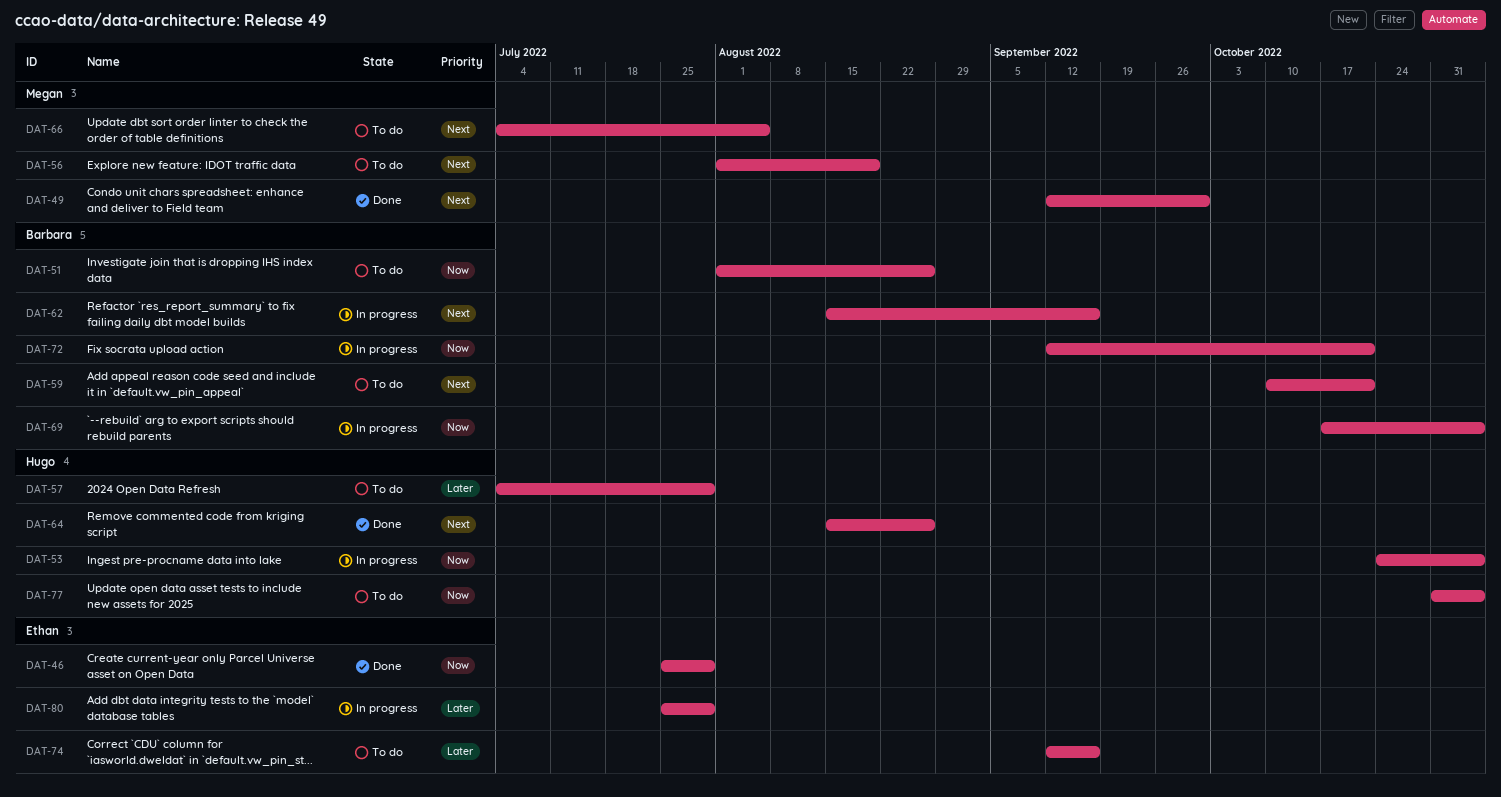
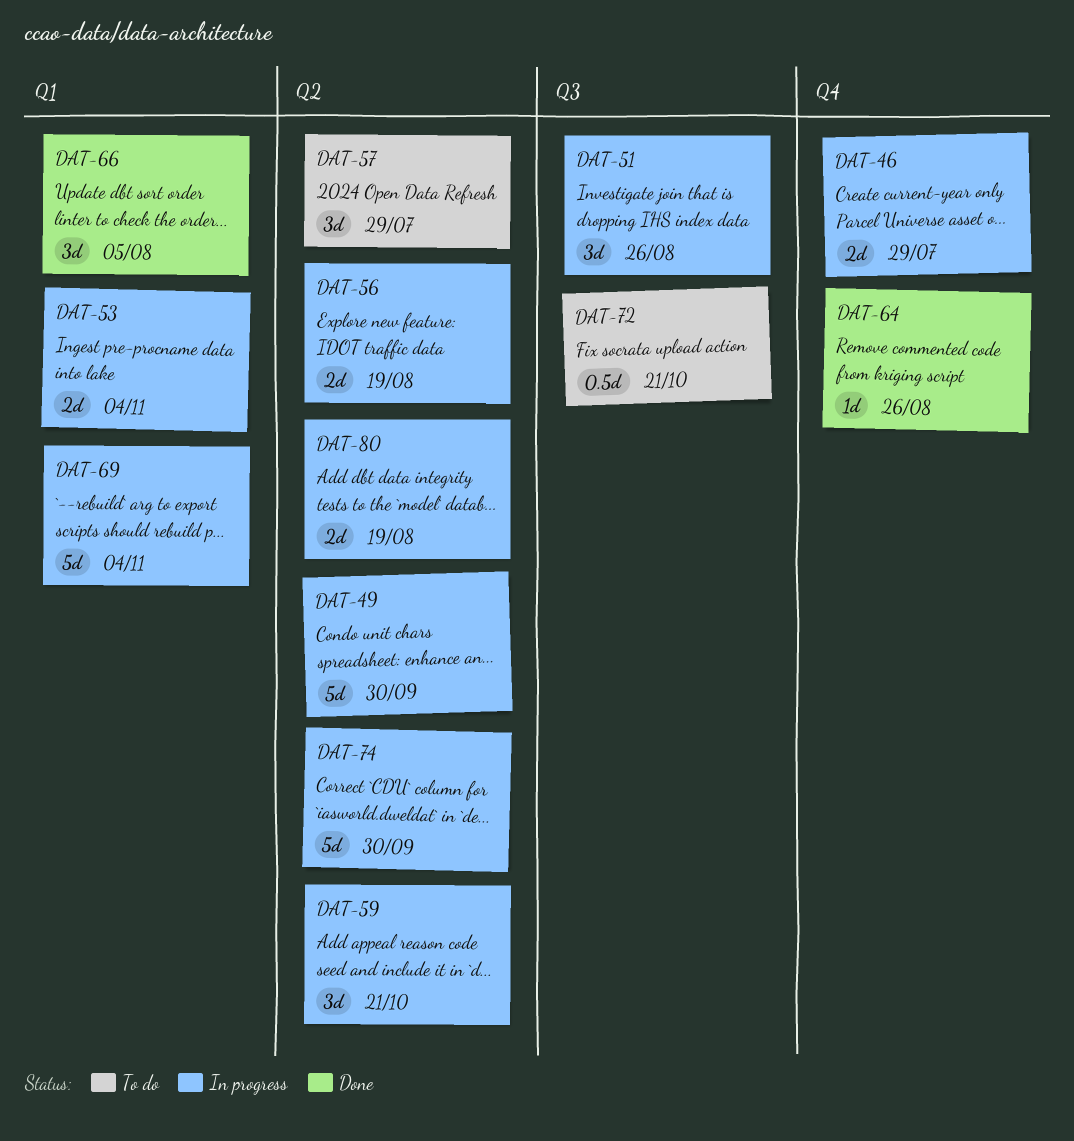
DAT-46, status: Done -> In progress
DAT-49, status: Done -> In progress
DAT-51, status: To do -> In progress
DAT-56, status: To do -> In progress
DAT-59, status: To do -> In progress
DAT-62: present -> none
DAT-66, status: To do -> Done
DAT-72, status: In progress -> To do
DAT-74, status: To do -> In progress
DAT-74, due: Sep 16 -> Sep 30
DAT-77: present -> none
DAT-80, due: Jul 29 -> Aug 19

